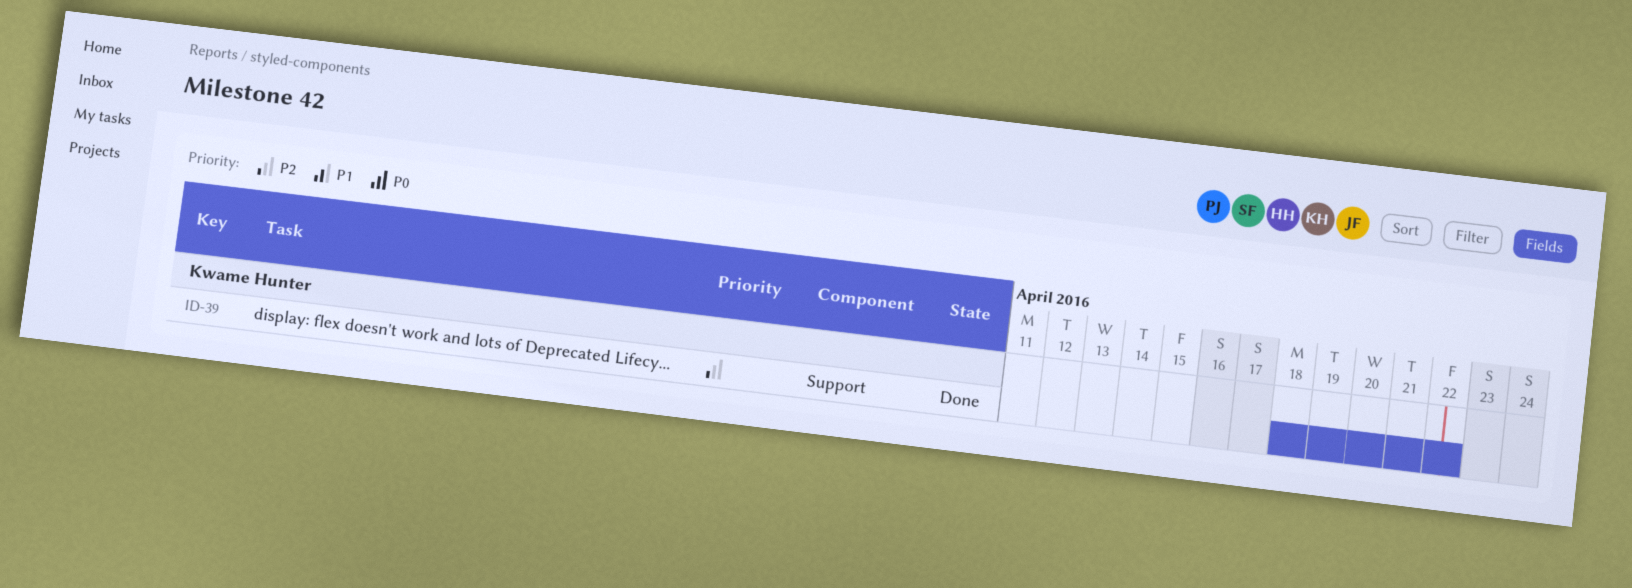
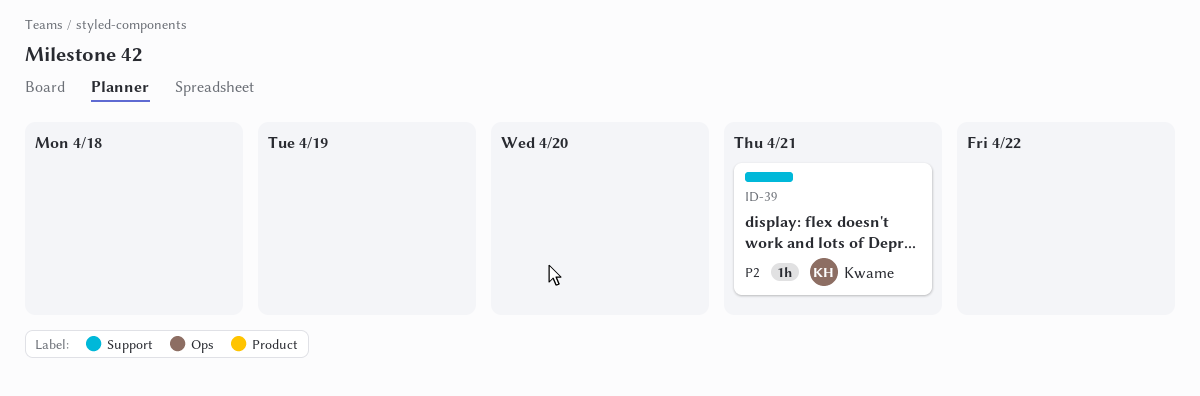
ID-39, due: Apr 22 -> Apr 21

